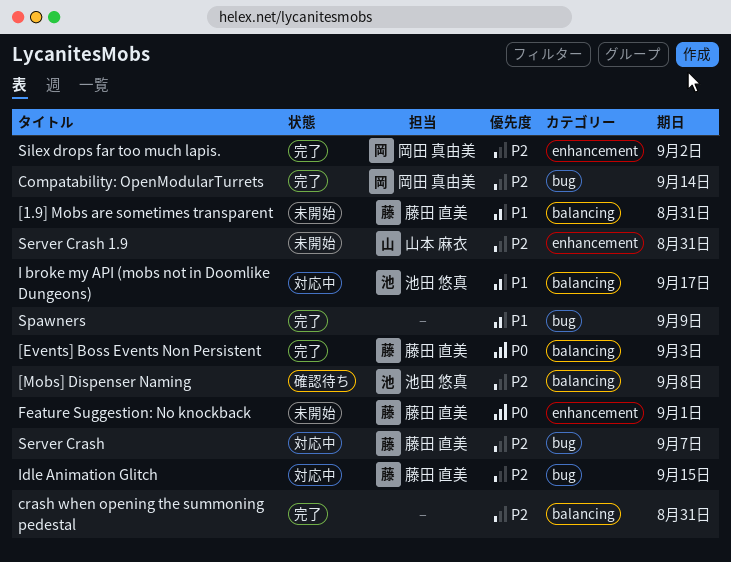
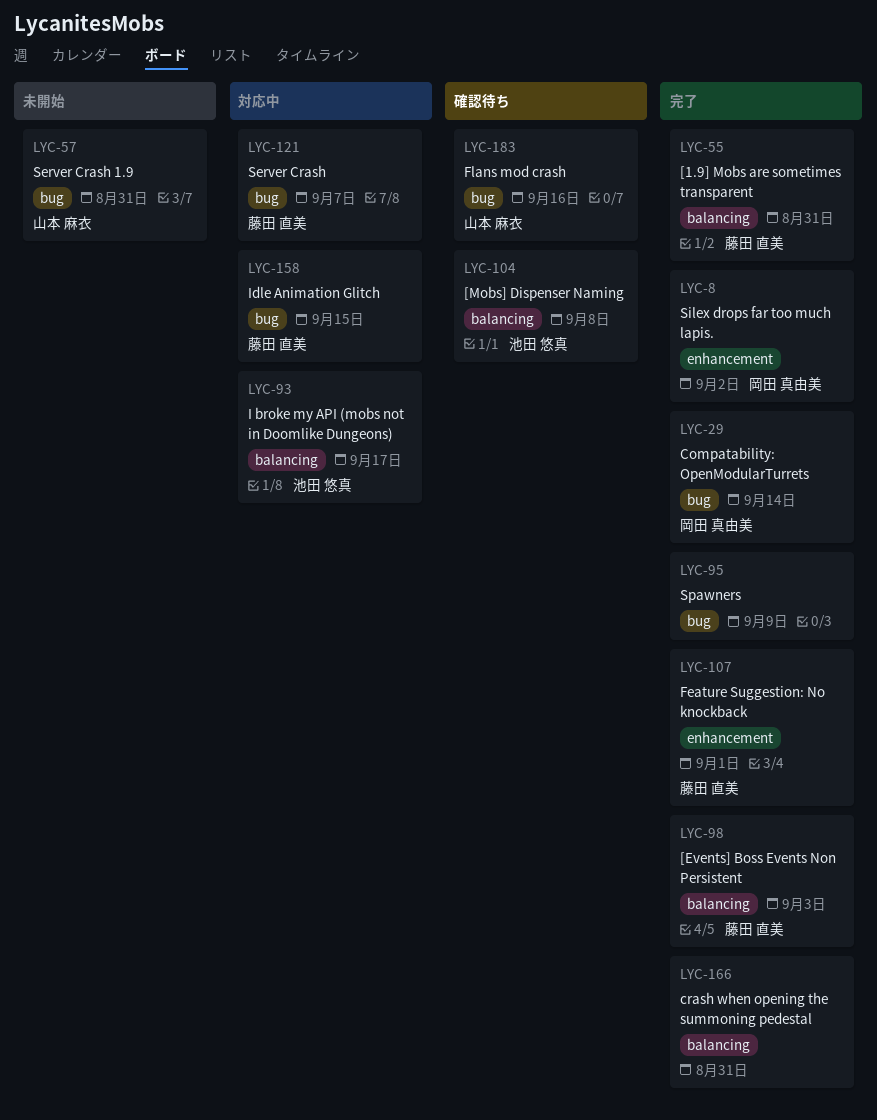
[1.9] Mobs are sometimes transparent, status: 未開始 -> 完了
Feature Suggestion: No knockback, status: 未開始 -> 完了
Flans mod crash: none -> present
Server Crash 1.9, label: enhancement -> bug

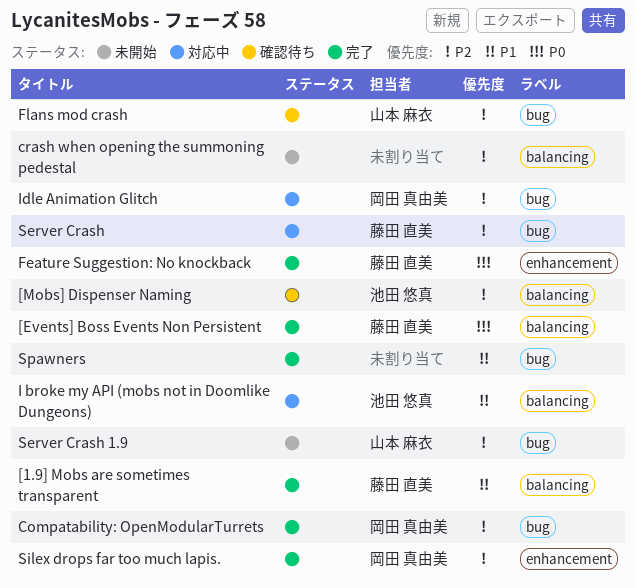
crash when opening the summoning pedestal, status: 完了 -> 未開始
Idle Animation Glitch, owner: 藤田 直美 -> 岡田 真由美

